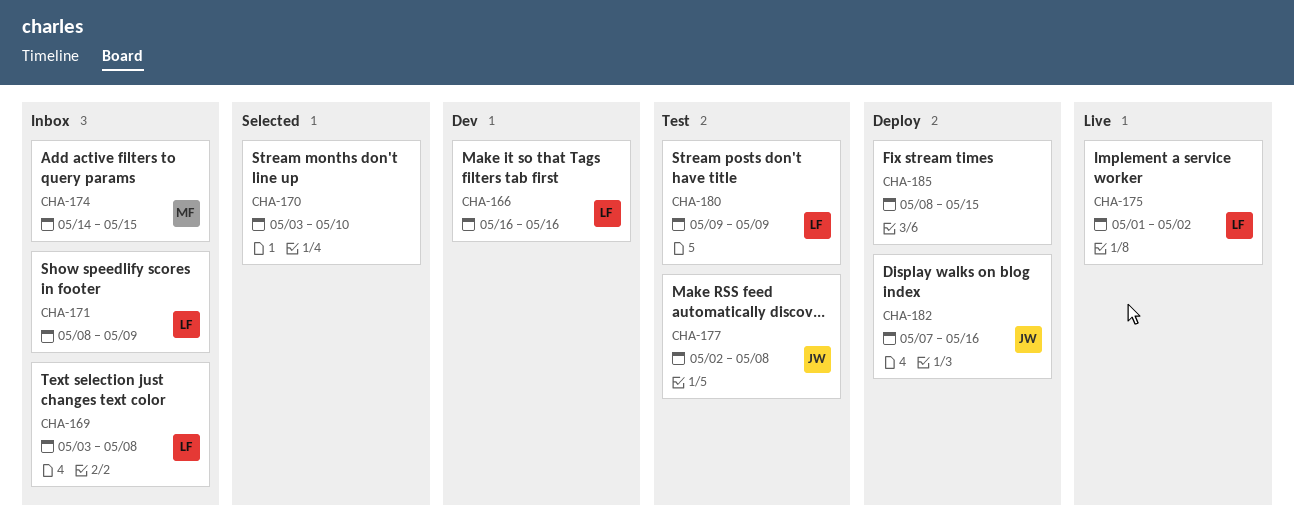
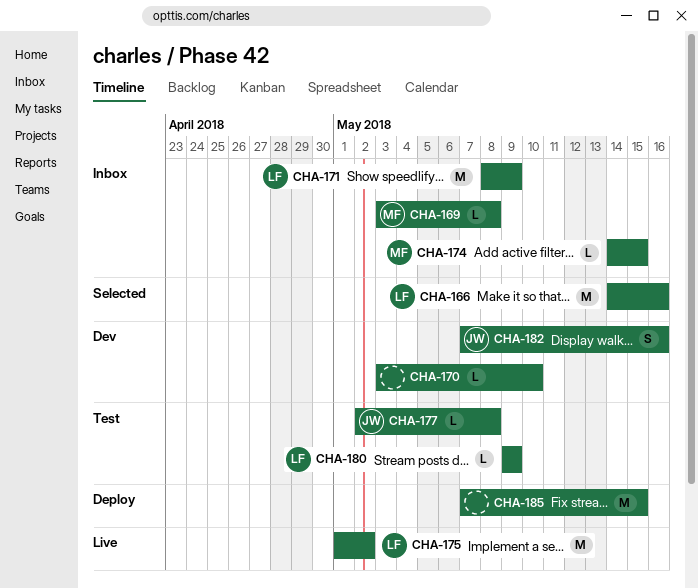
CHA-166, status: Dev -> Selected
CHA-166, start: May 16 -> May 14
CHA-169, owner: LF -> MF
CHA-170, status: Selected -> Dev
CHA-182, status: Deploy -> Dev
CHA-185, start: May 8 -> May 7

